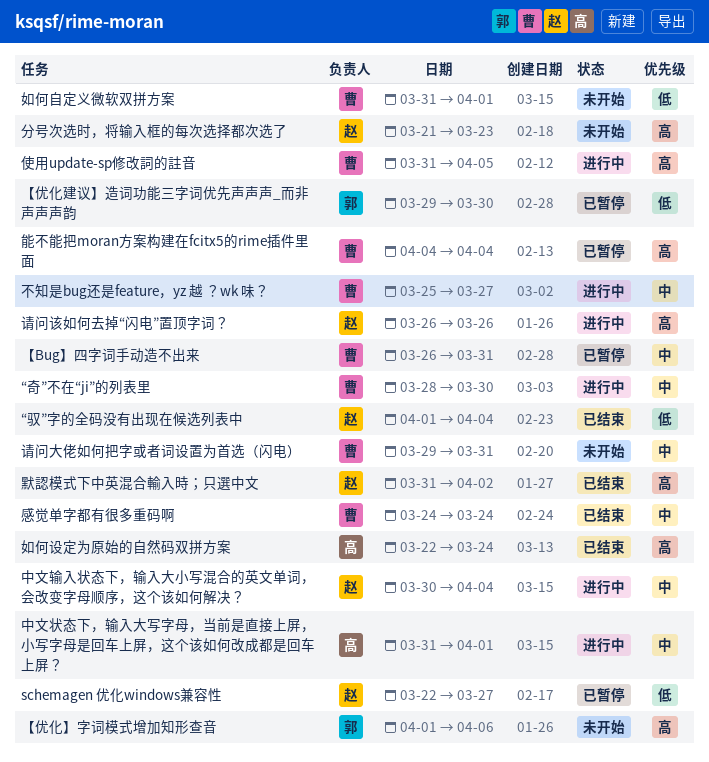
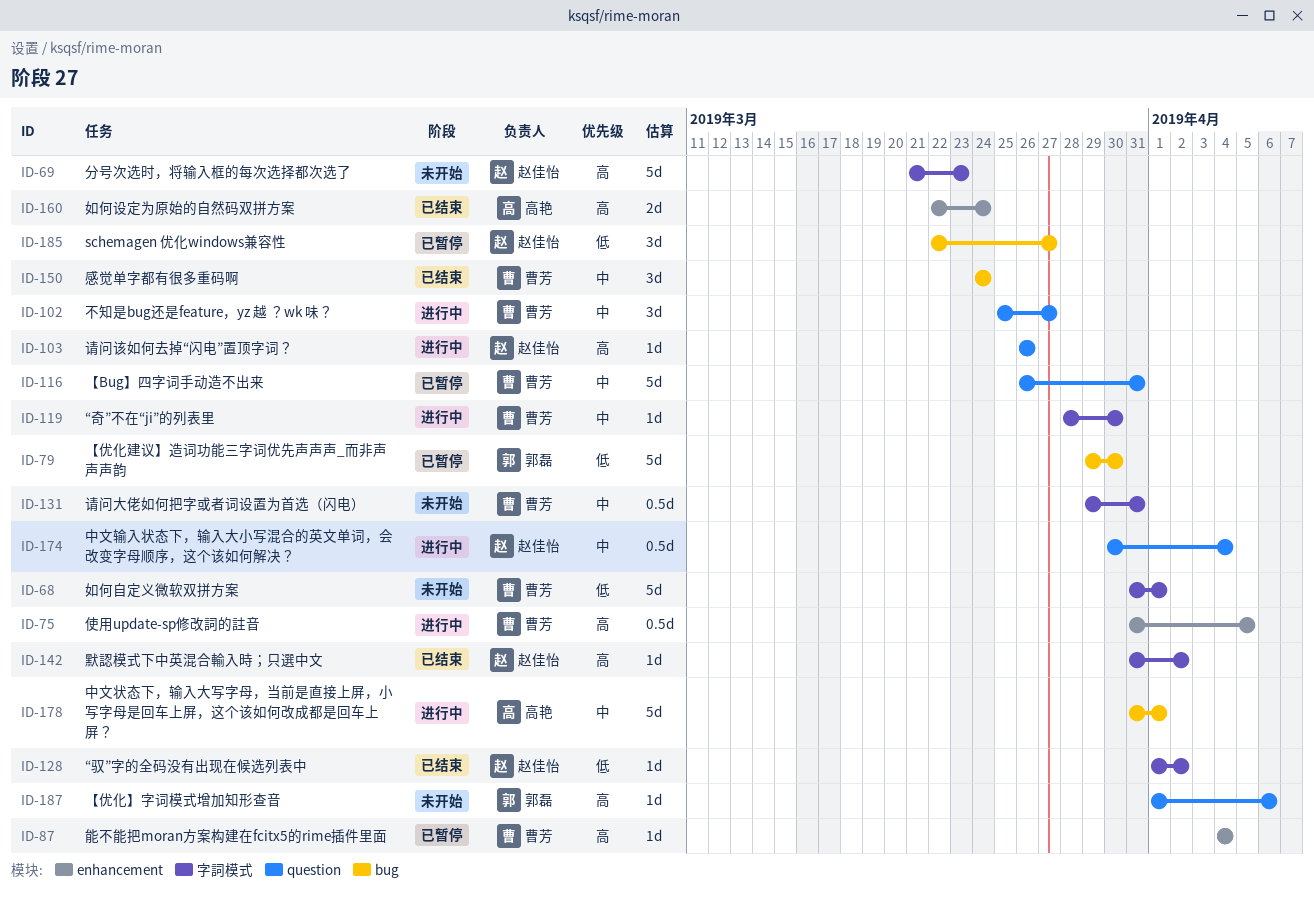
“驭”字的全码没有出现在候选列表中, due: Apr 4 -> Apr 2

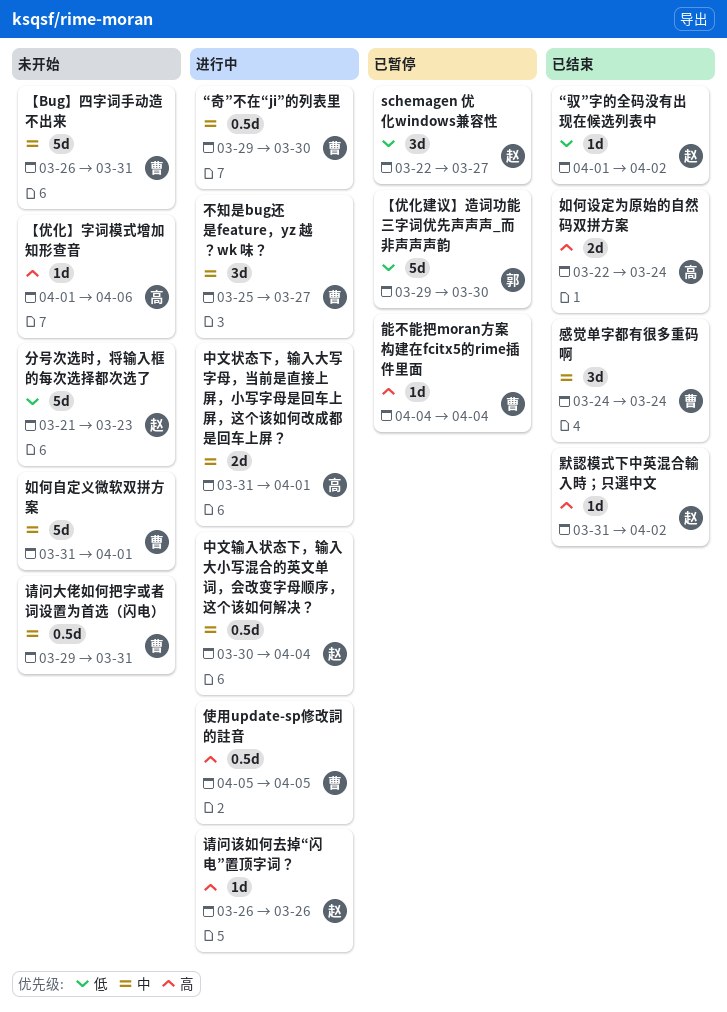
“奇”不在“ji”的列表里, estimate: 1d -> 0.5d
“奇”不在“ji”的列表里, start: Mar 28 -> Mar 29
【Bug】四字词手动造不出来, status: 已暂停 -> 未开始
【优化】字词模式增加知形查音, owner: 郭磊 -> 高艳
中文状态下，输入大写字母，当前是直接上屏，小写字母是回车上屏，这个该如何改成都是回车上屏？, estimate: 5d -> 2d
使用update-sp修改詞的註音, start: Mar 31 -> Apr 5
分号次选时，将输入框的每次选择都次选了, priority: 高 -> 低
如何自定义微软双拼方案, priority: 低 -> 中

